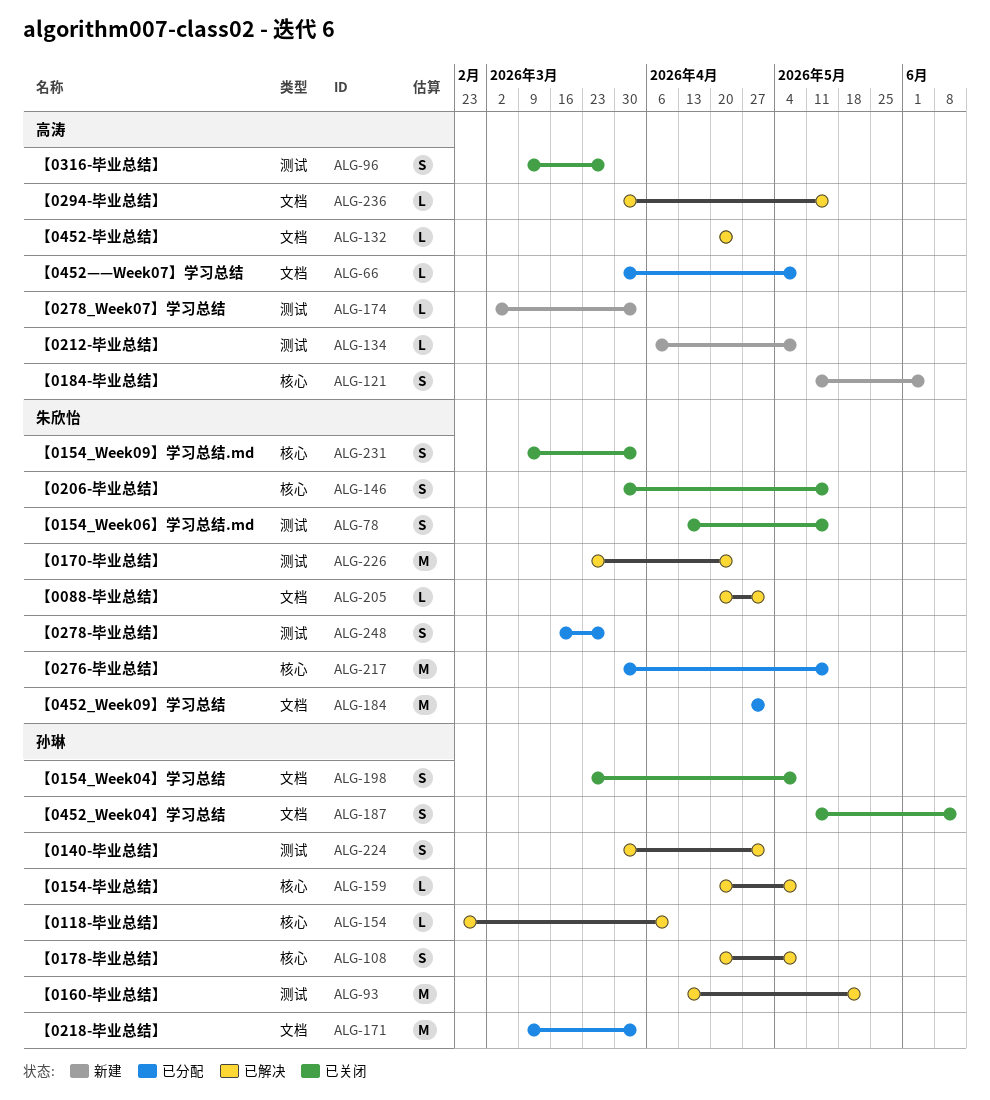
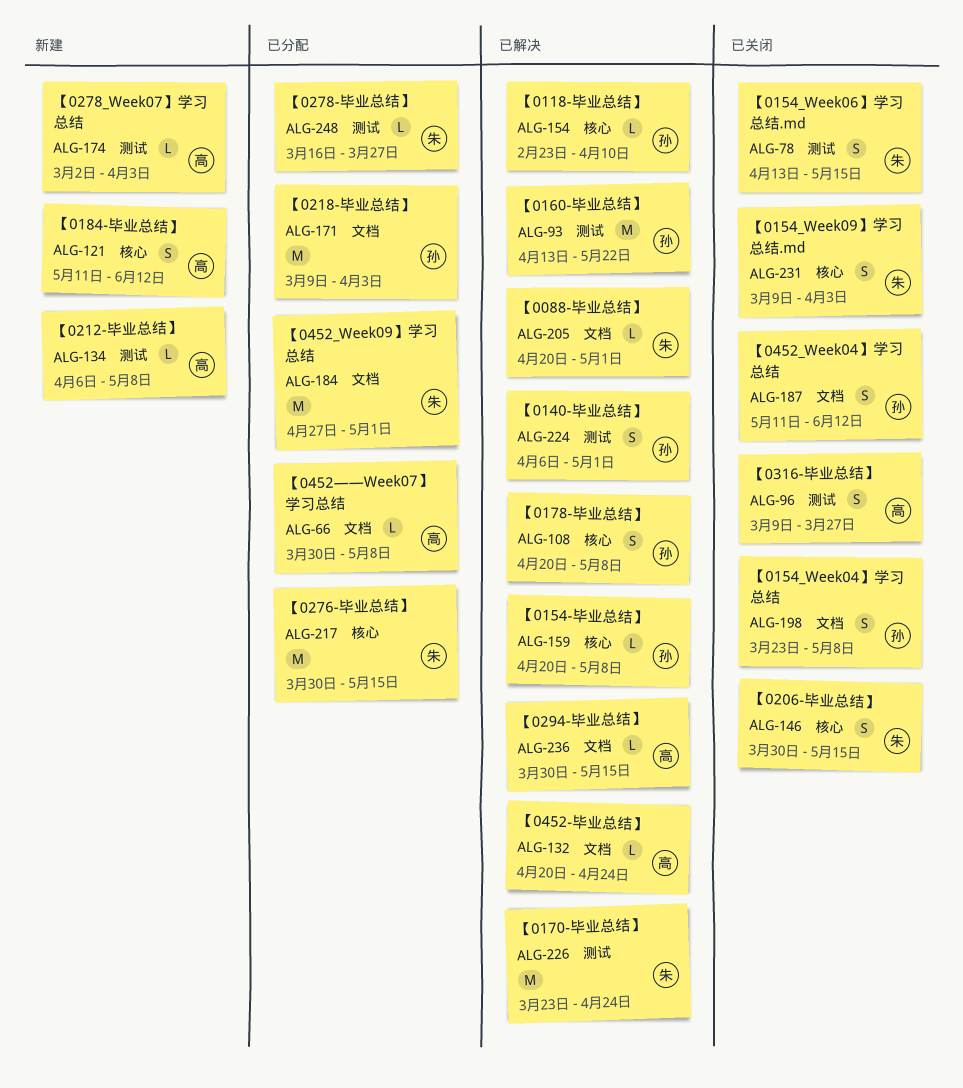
ALG-121, due: Jun 5 -> Jun 12
ALG-224, start: Mar 30 -> Apr 6
ALG-248, estimate: S -> L

